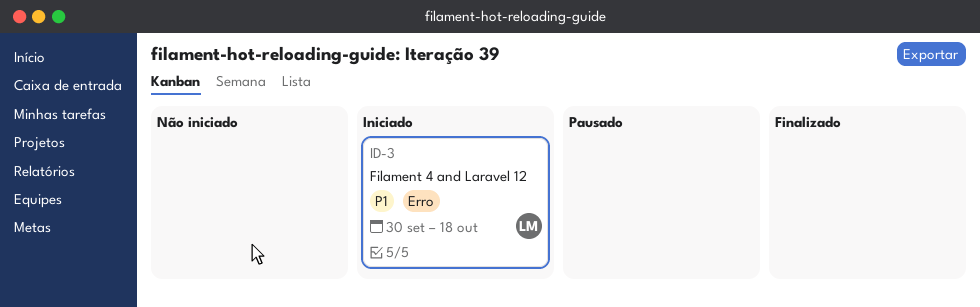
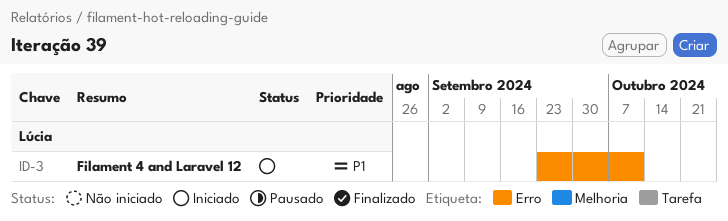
ID-3, start: Sep 30 -> Sep 23
ID-3, due: Oct 18 -> Oct 11

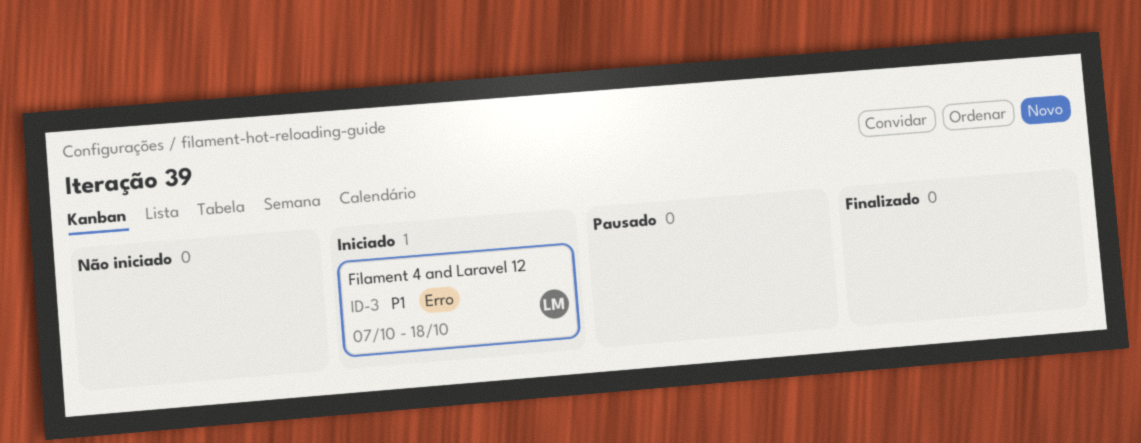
ID-3, start: Sep 23 -> Oct 7
ID-3, due: Oct 11 -> Oct 18

